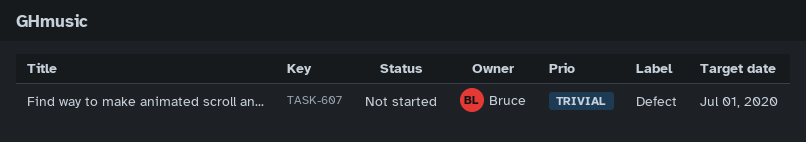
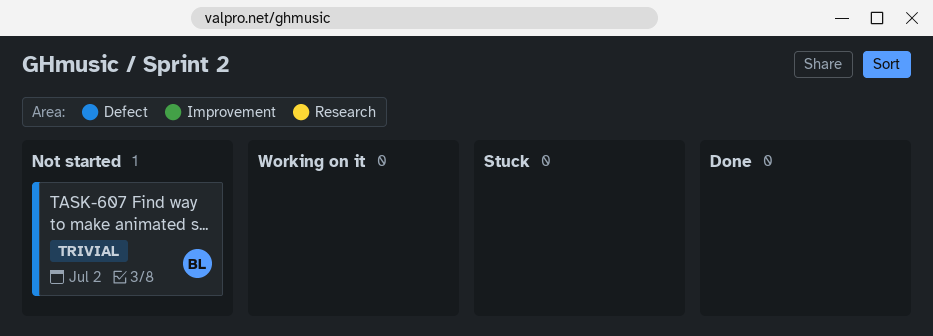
TASK-607, due: Jul 1 -> Jul 2

